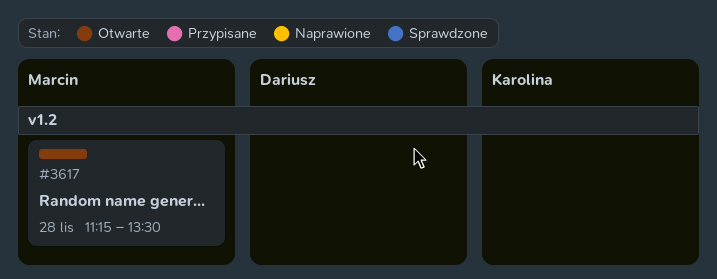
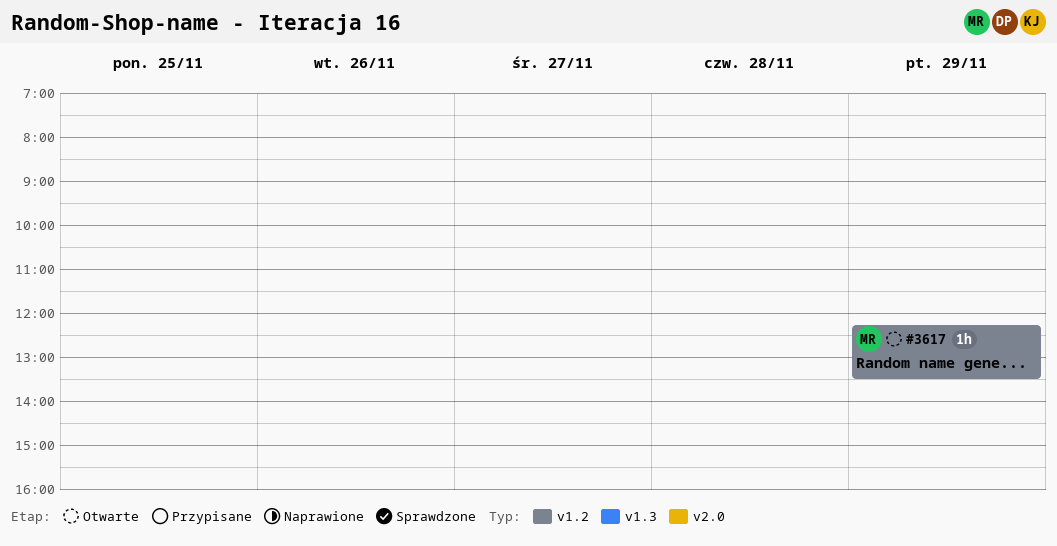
#3617, day: Nov 28 -> Nov 29
#3617, begins: 11:15 -> 12:15

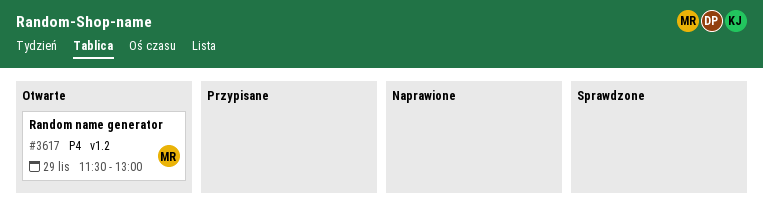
#3617, begins: 12:15 -> 11:30
#3617, ends: 13:30 -> 13:00

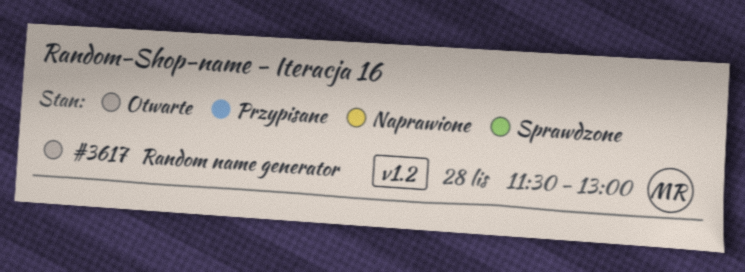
#3617, day: Nov 29 -> Nov 28

